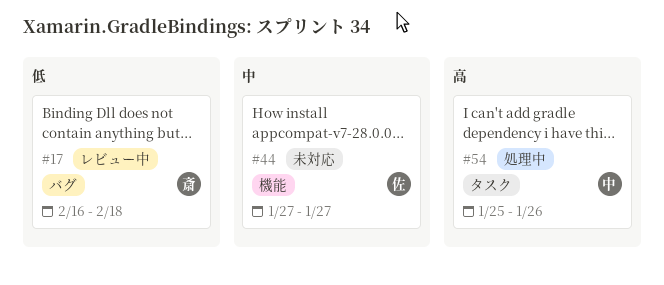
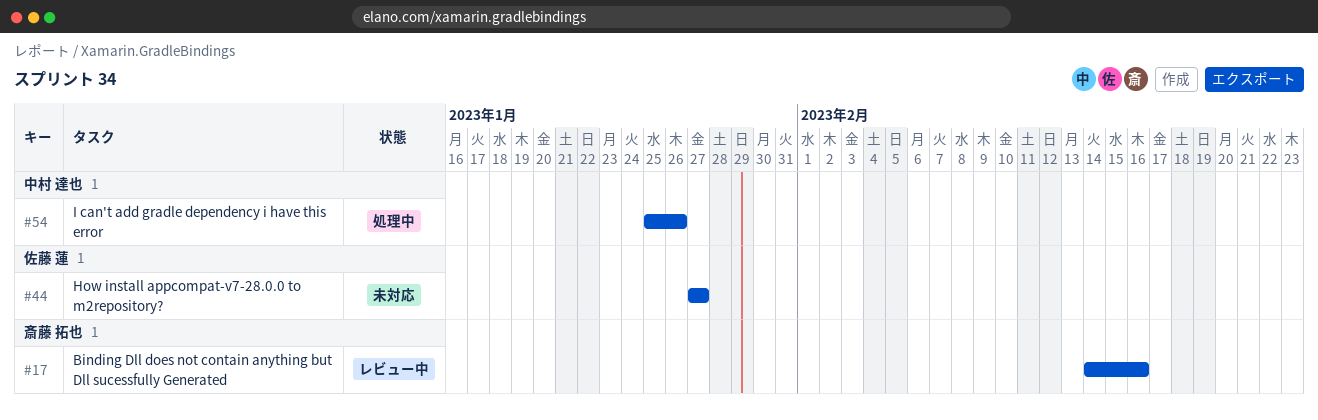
#17, start: Feb 16 -> Feb 14
#17, due: Feb 18 -> Feb 16

